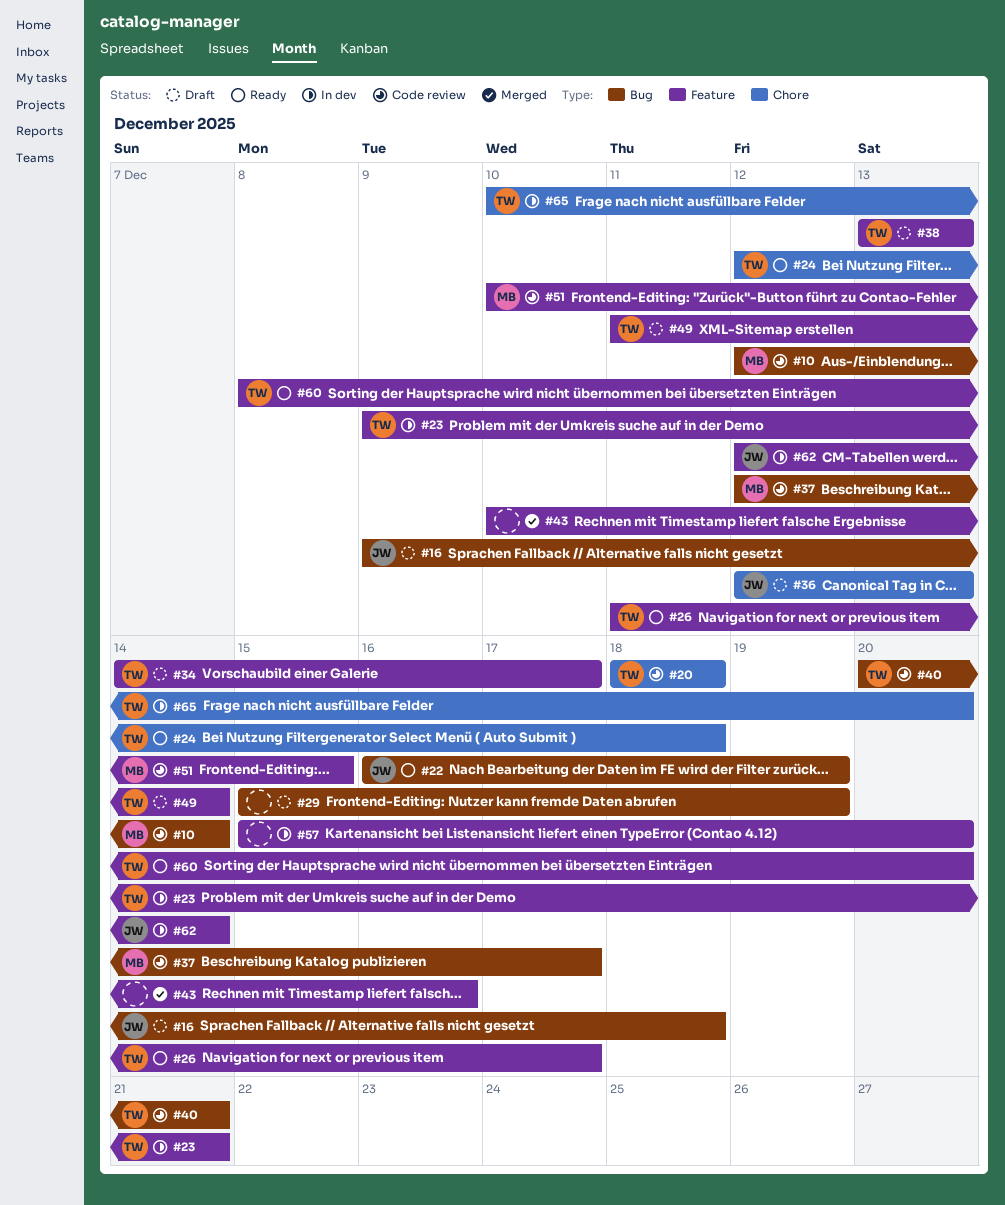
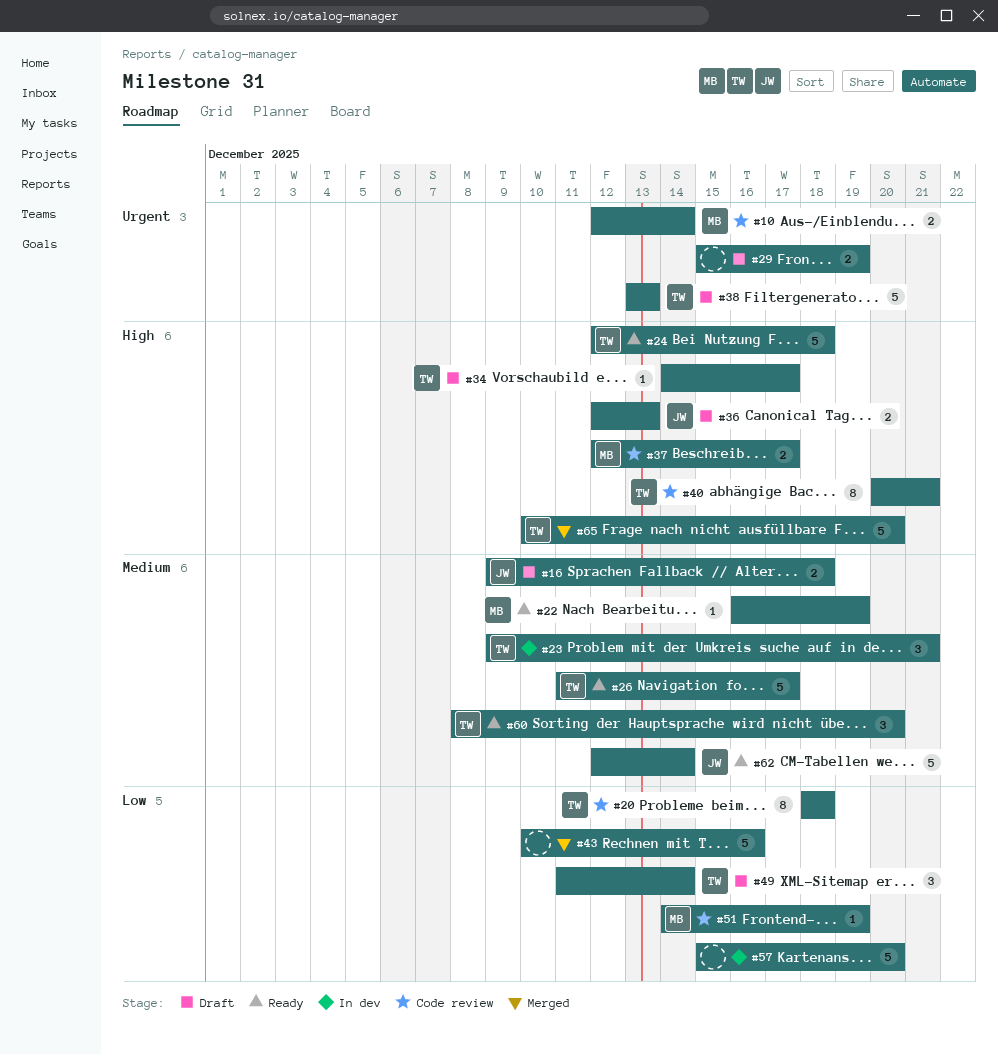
#22, owner: JW -> MB
#51, start: Dec 10 -> Dec 14
#51, due: Dec 15 -> Dec 19
#62, status: In dev -> Ready
#65, status: In dev -> Merged

